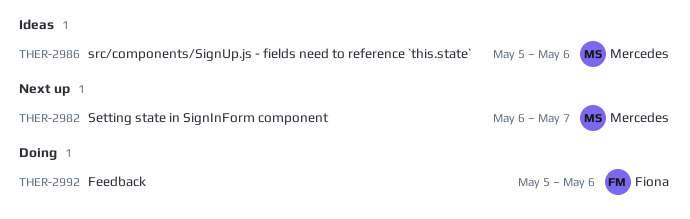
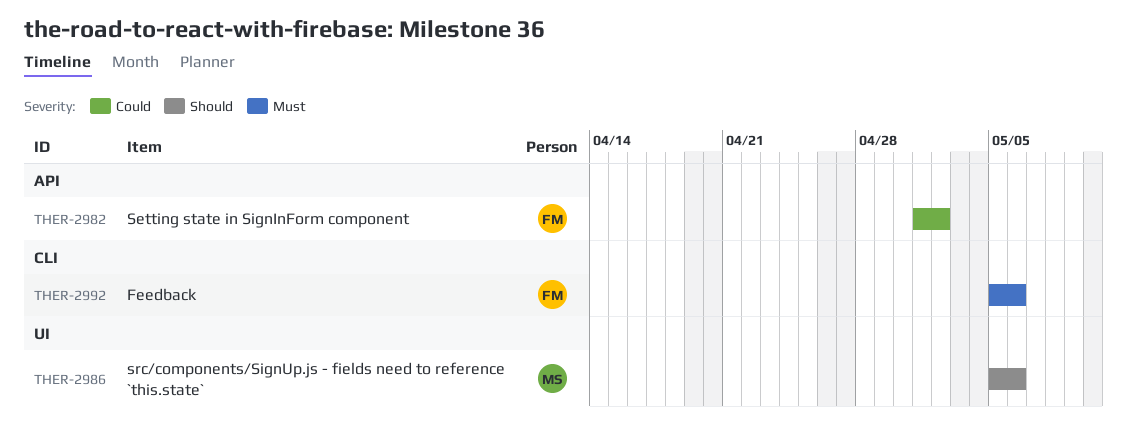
THER-2982, owner: Mercedes -> Fiona
THER-2982, start: May 6 -> May 1
THER-2982, due: May 7 -> May 2

